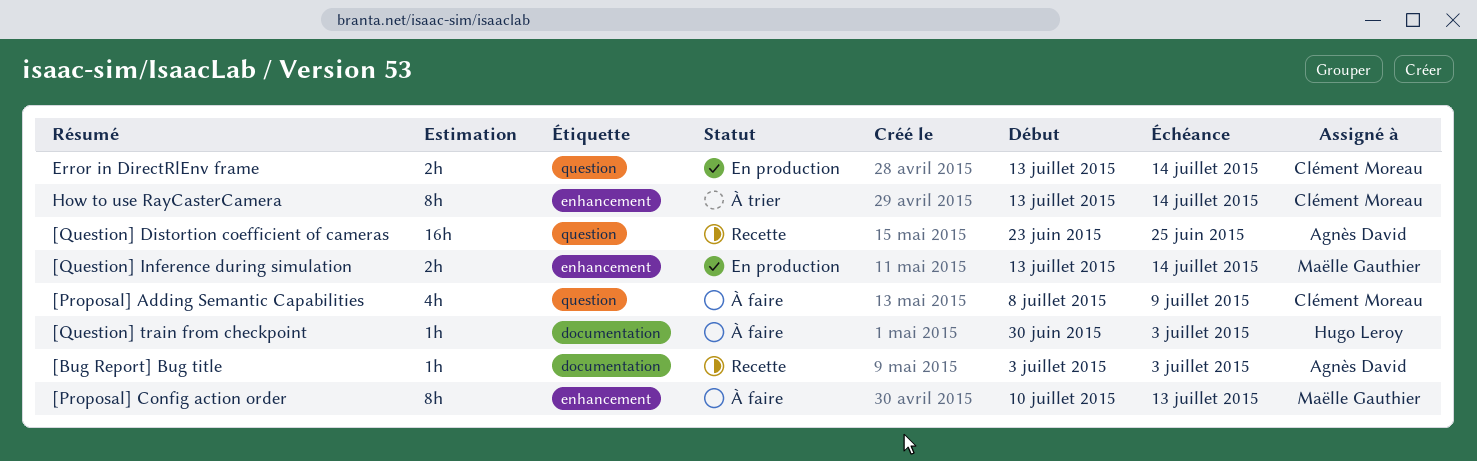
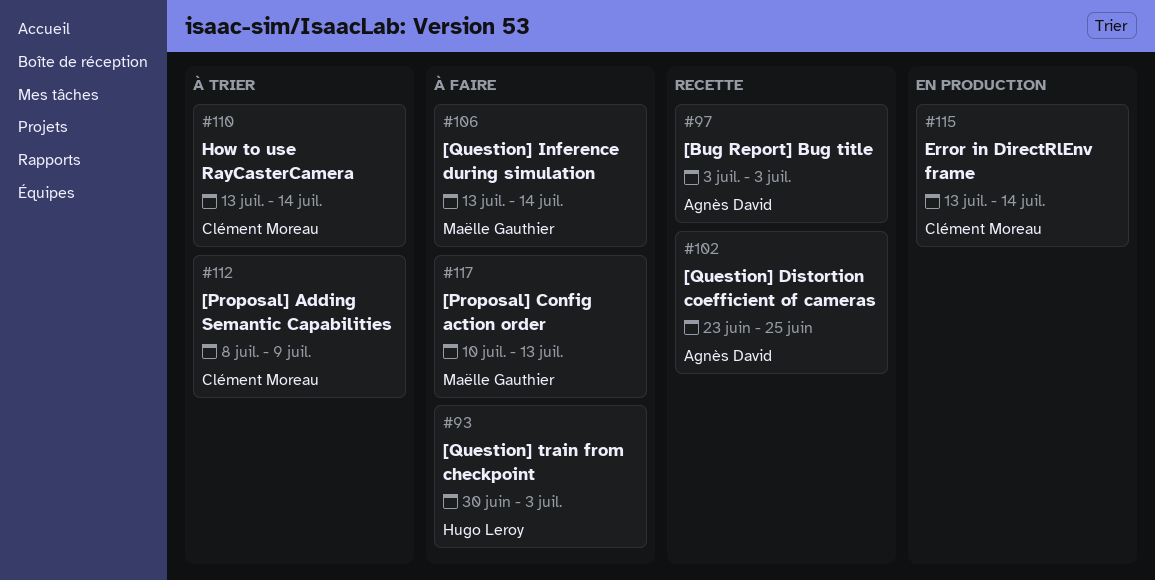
[Proposal] Adding Semantic Capabilities, status: À faire -> À trier
[Question] Inference during simulation, status: En production -> À faire

